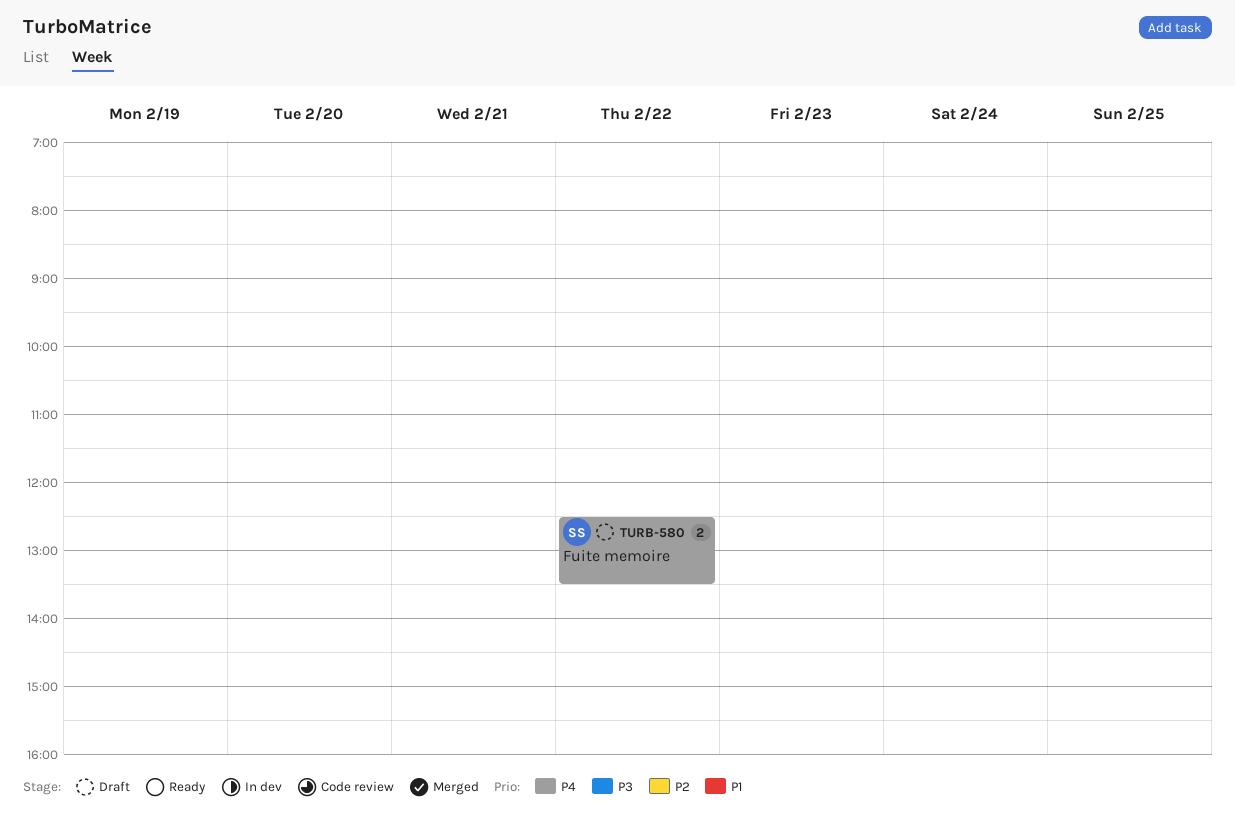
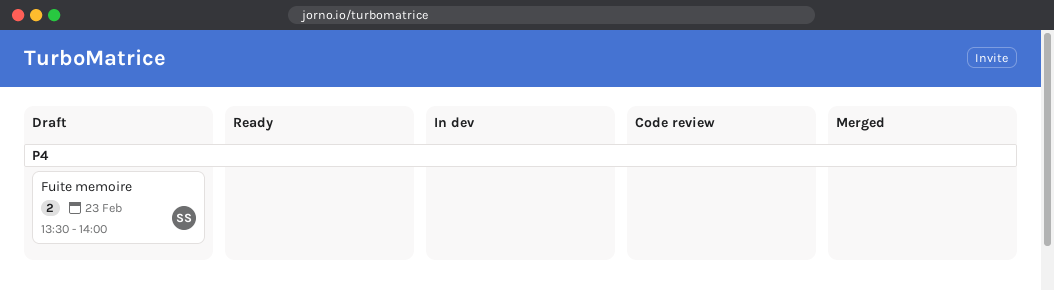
Fuite memoire, day: Feb 22 -> Feb 23
Fuite memoire, begins: 12:30 -> 13:30
Fuite memoire, ends: 13:30 -> 14:00

